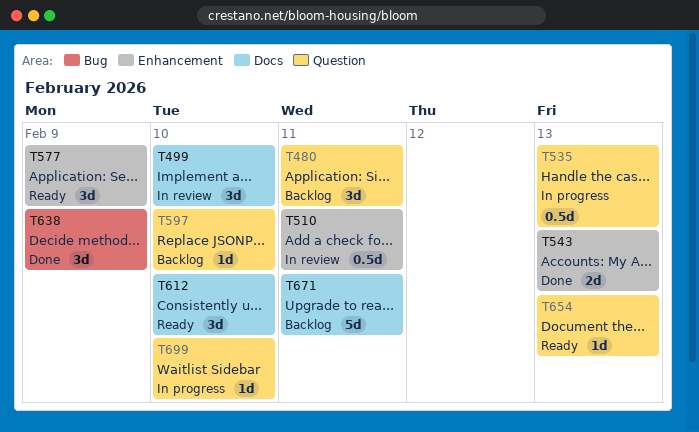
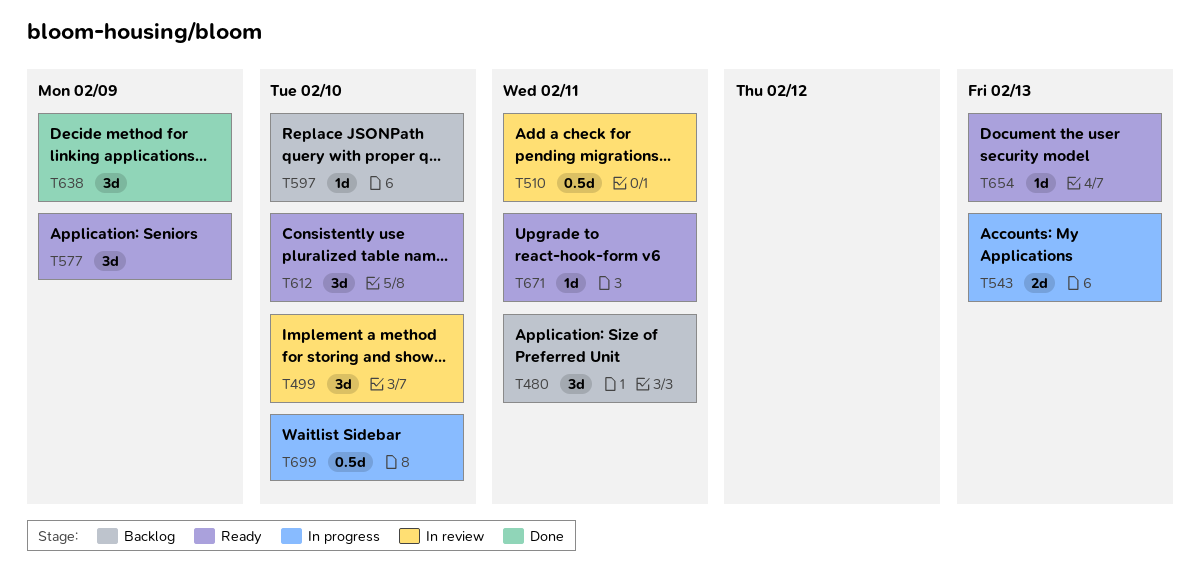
T535: present -> none
T543, status: Done -> In progress
T671, status: Backlog -> Ready
T671, estimate: 5d -> 1d
T699, estimate: 1d -> 0.5d

